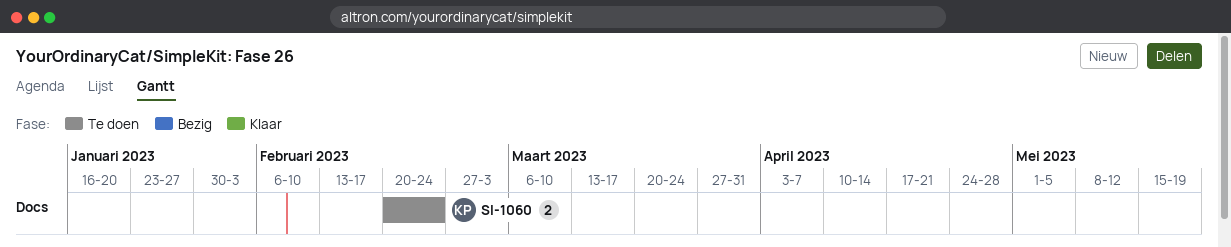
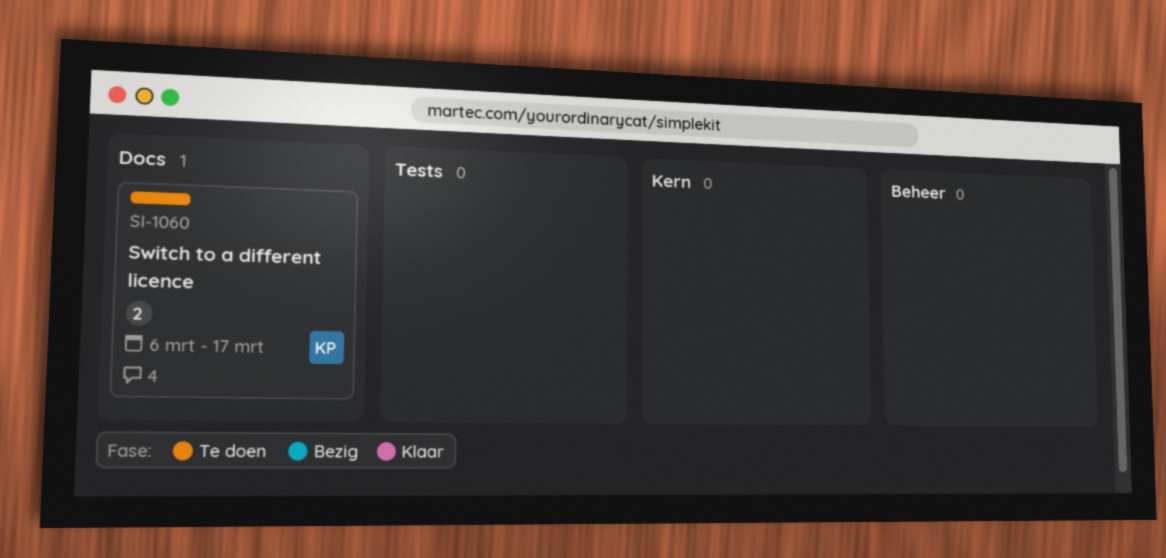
SI-1060, start: Feb 20 -> Mar 6
SI-1060, due: Feb 24 -> Mar 17

